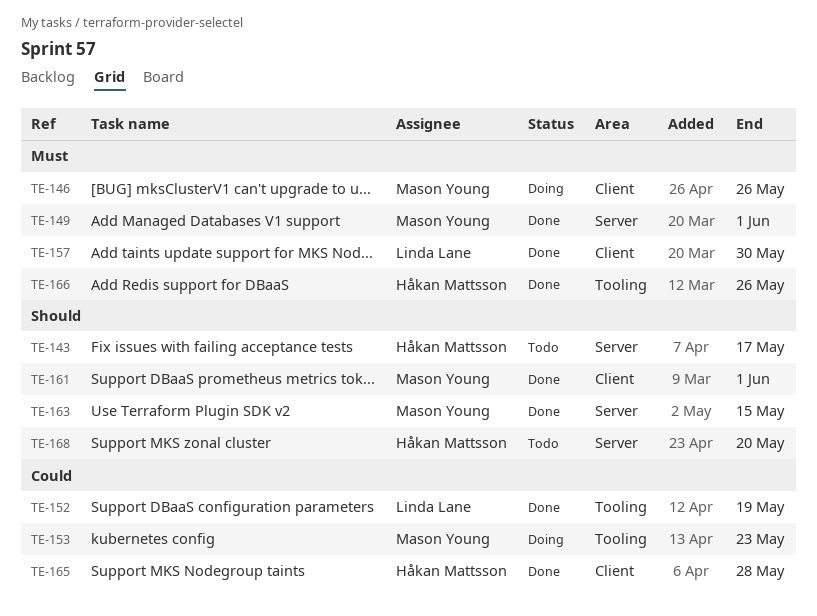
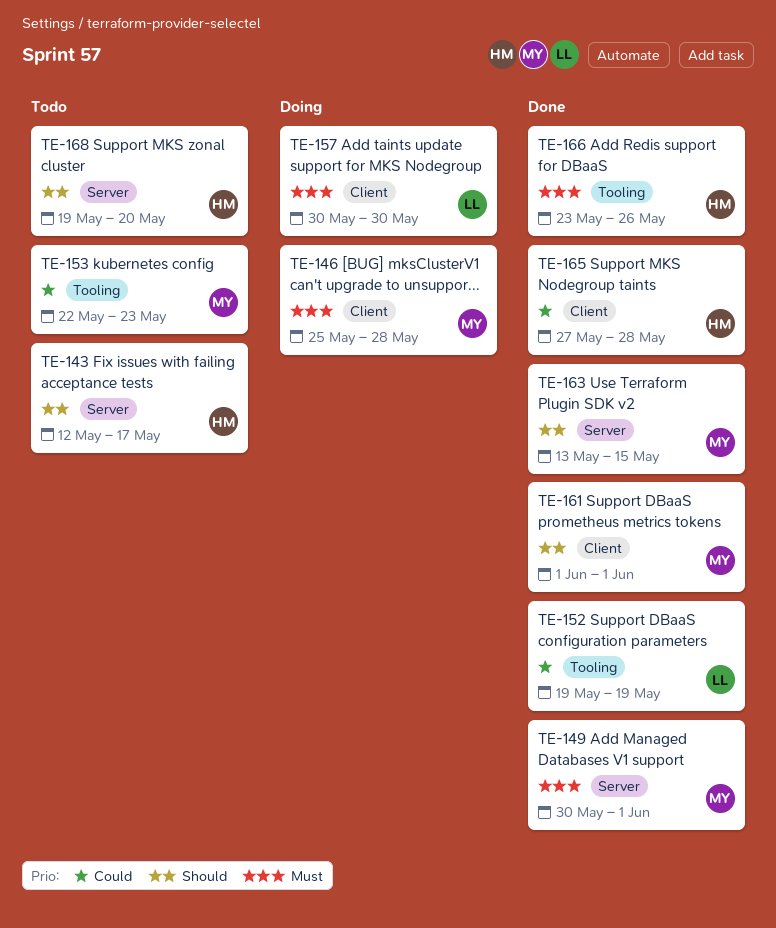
TE-146, due: May 26 -> May 28
TE-153, status: Doing -> Todo
TE-157, status: Done -> Doing

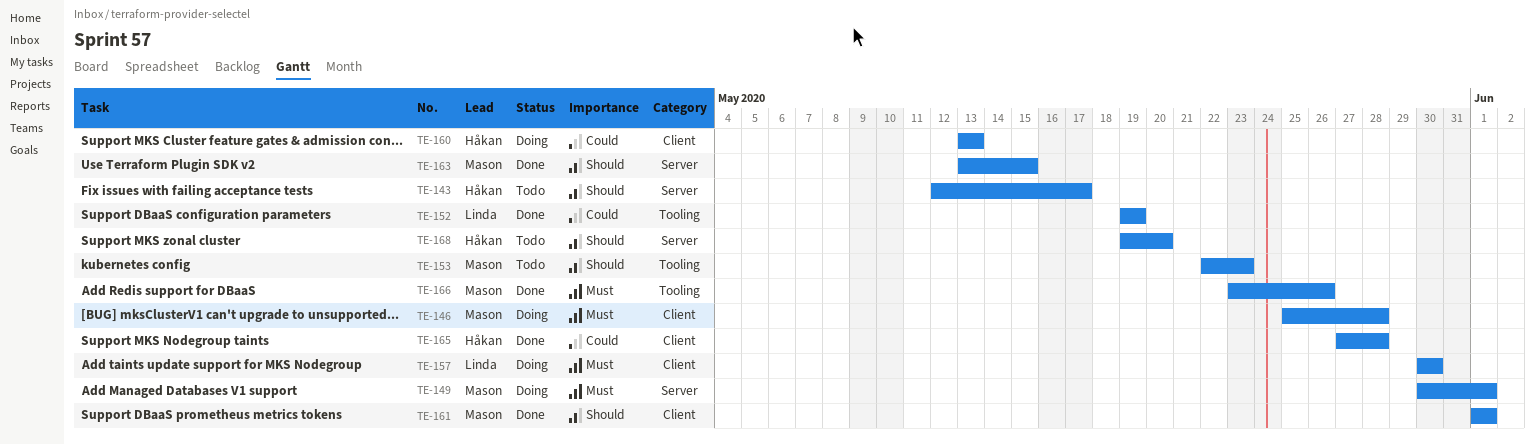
TE-149, status: Done -> Doing
TE-153, priority: Could -> Should
TE-160: none -> present
TE-166, owner: Håkan -> Mason

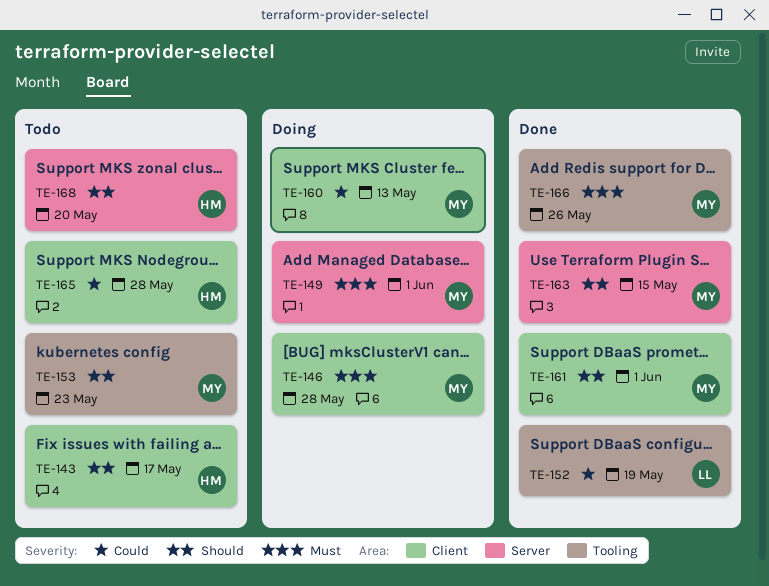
TE-143, label: Server -> Client
TE-157: present -> none
TE-160, owner: Håkan -> Mason
TE-165, status: Done -> Todo

